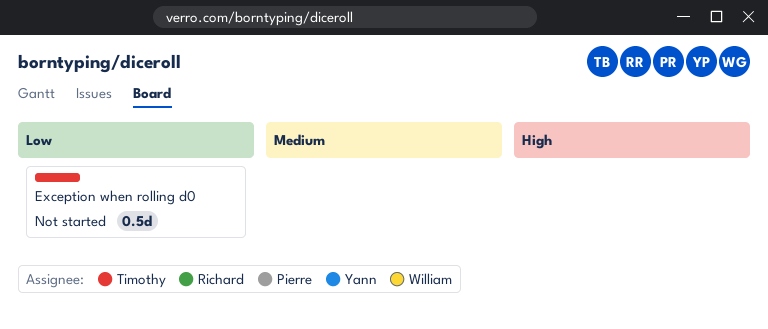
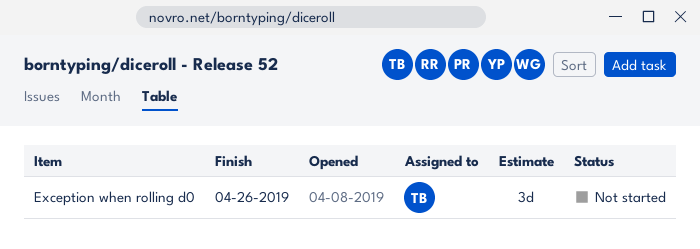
Exception when rolling d0, estimate: 0.5d -> 3d

